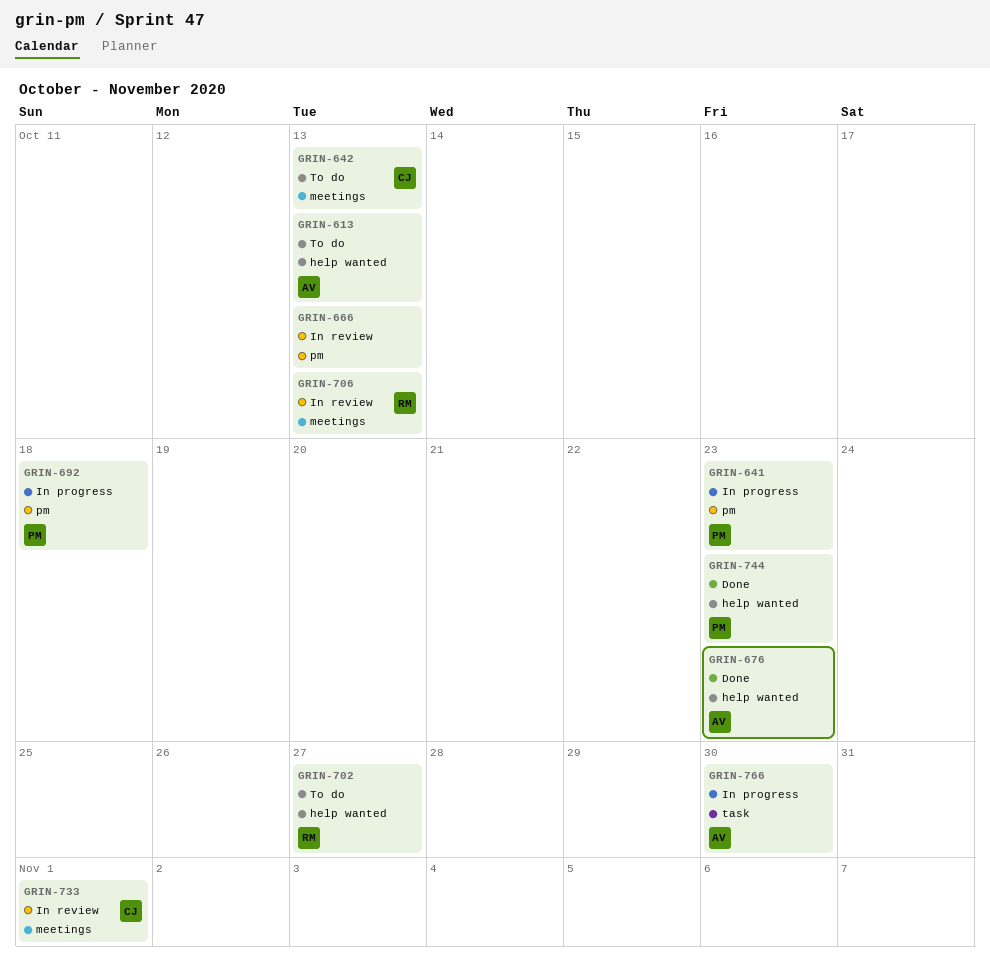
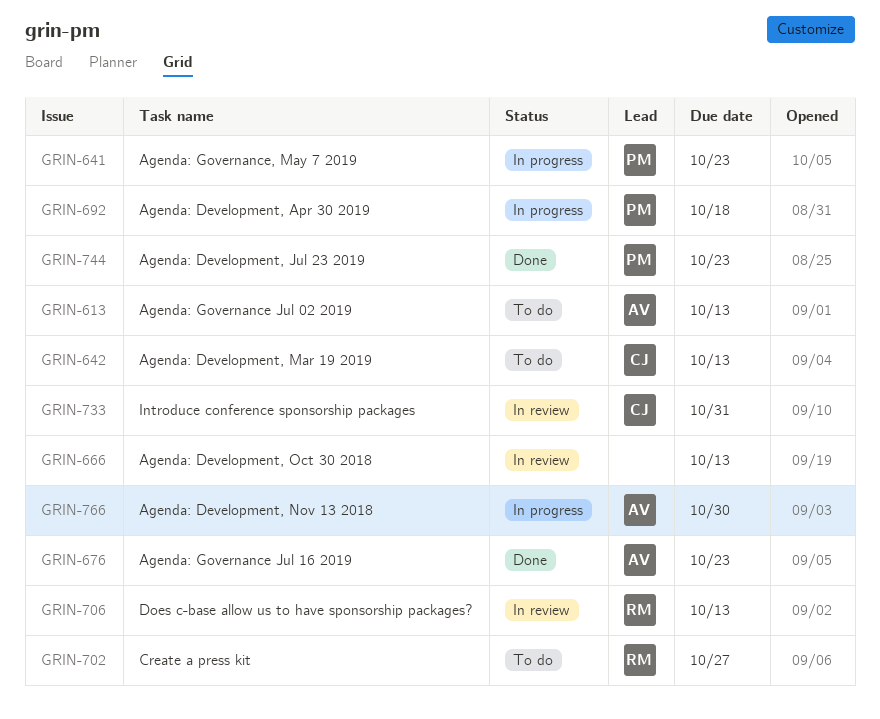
GRIN-733, due: Nov 1 -> Oct 31

